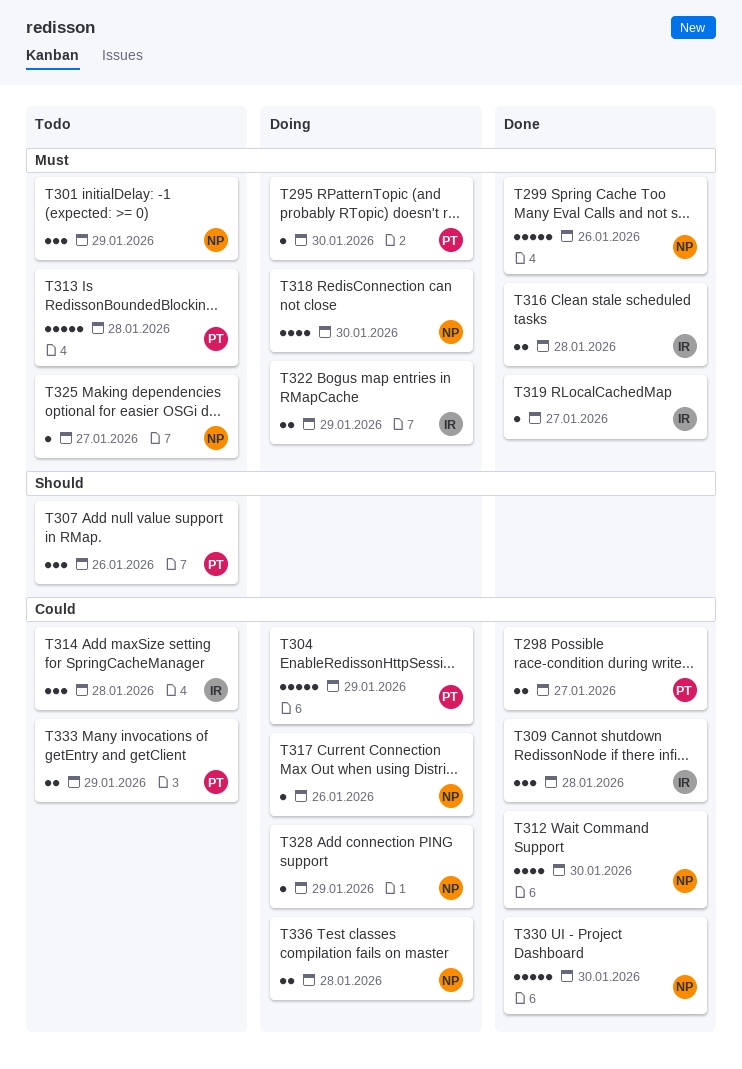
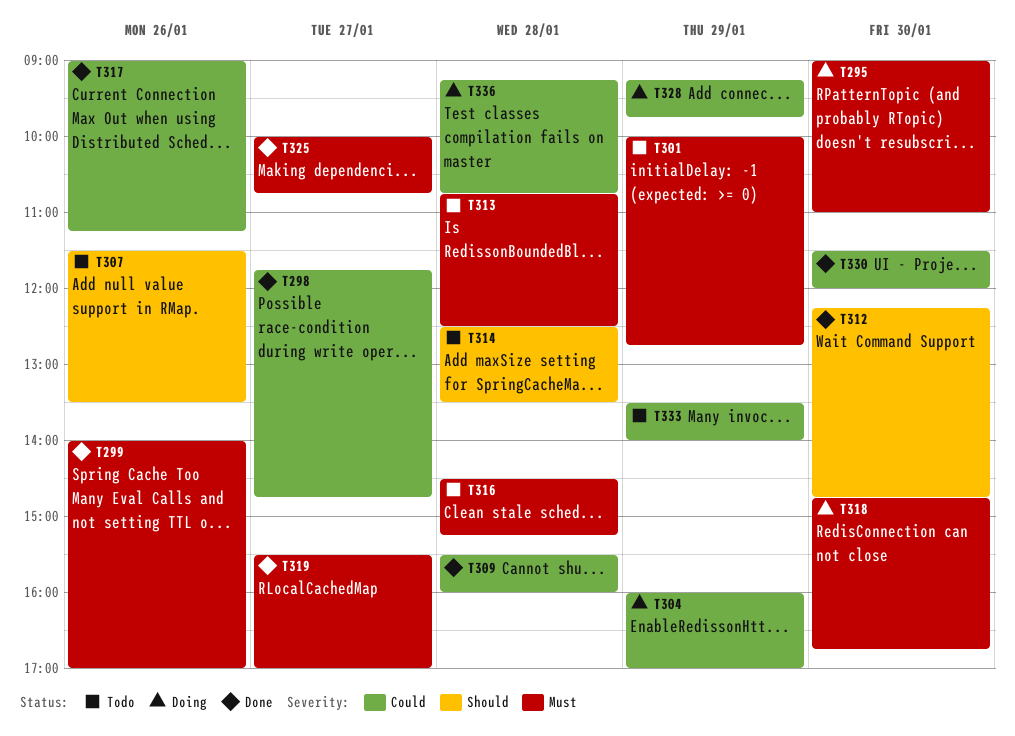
T312, priority: Could -> Should
T314, priority: Could -> Should
T316, status: Done -> Todo
T317, status: Doing -> Done
T322: present -> none
T325, status: Todo -> Done

